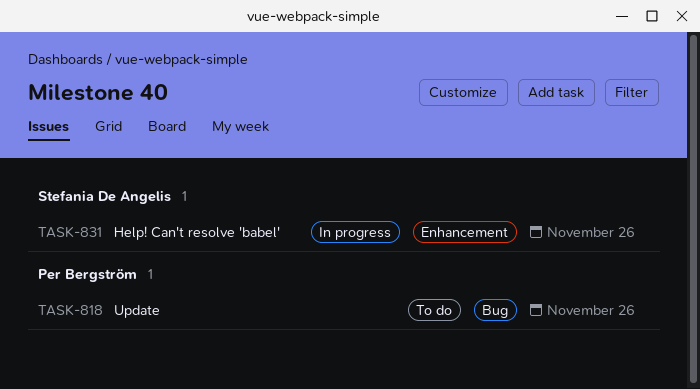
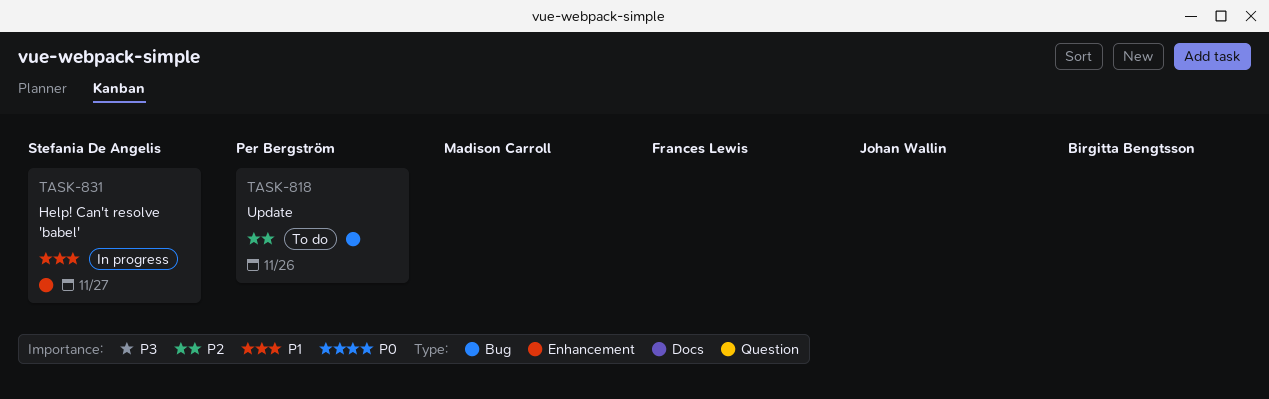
TASK-831, due: Nov 26 -> Nov 27

